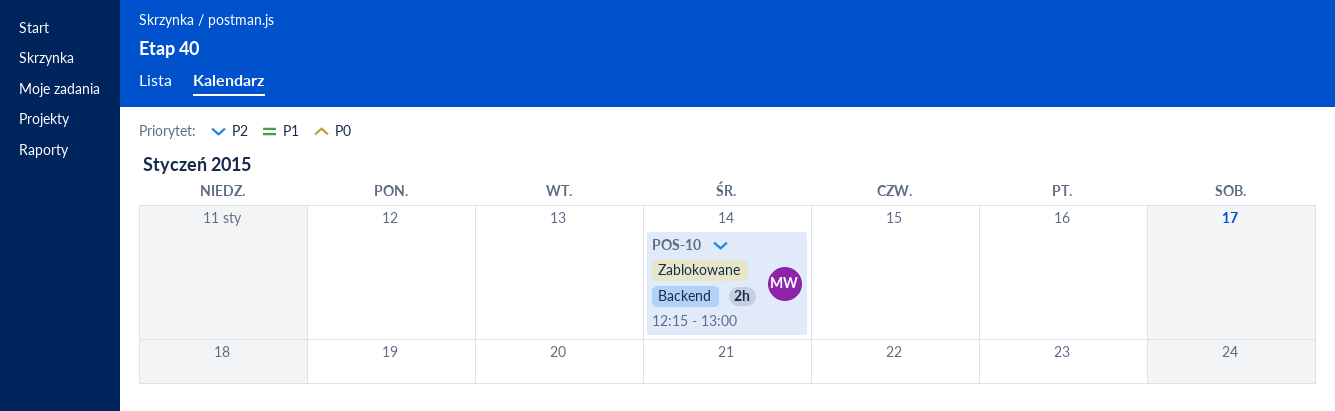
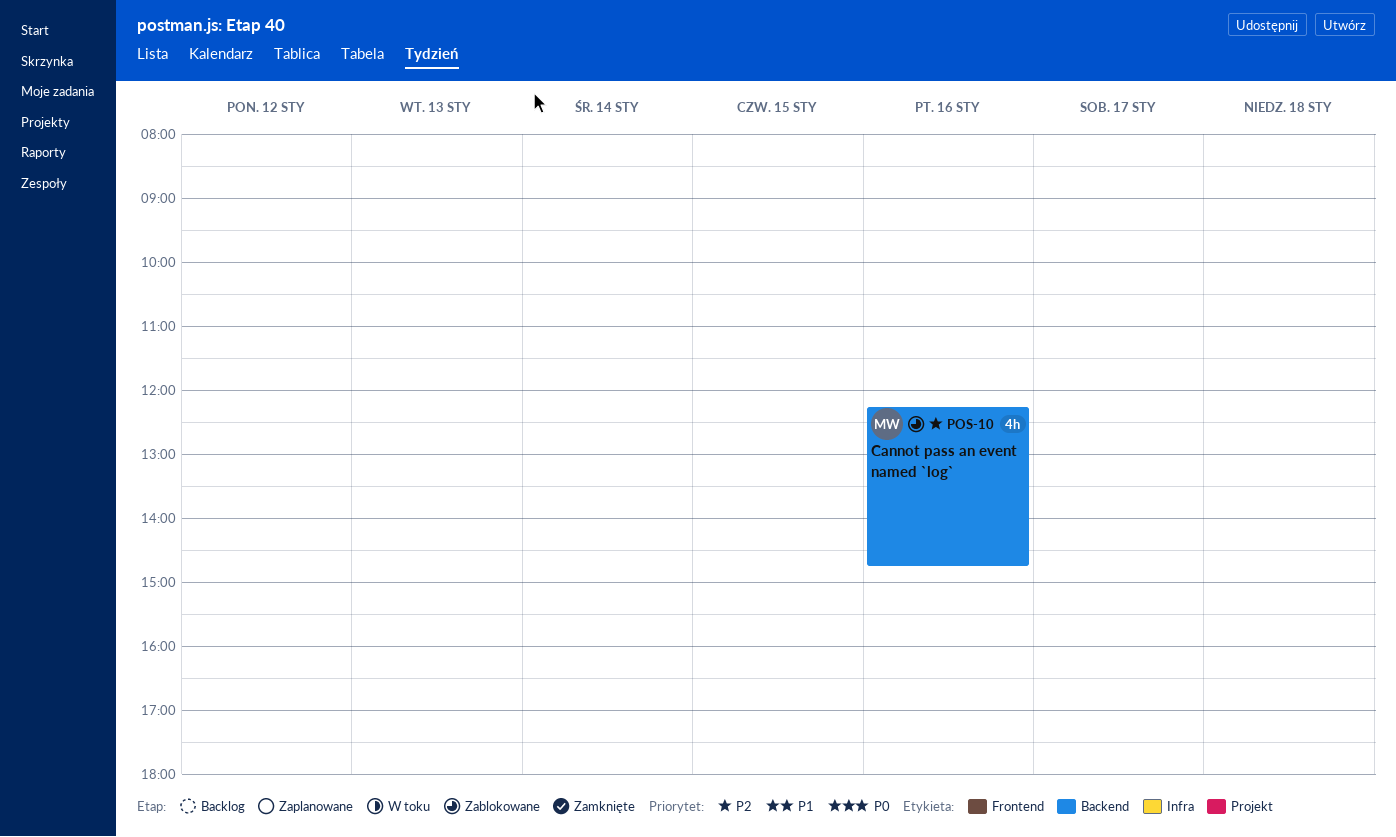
POS-10, estimate: 2h -> 4h
POS-10, day: Jan 14 -> Jan 16
POS-10, ends: 13:00 -> 14:45

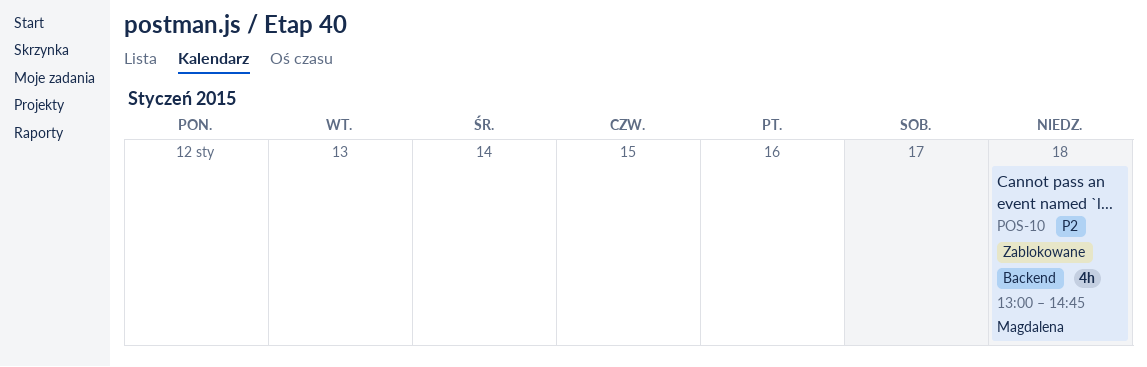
POS-10, day: Jan 16 -> Jan 18
POS-10, begins: 12:15 -> 13:00

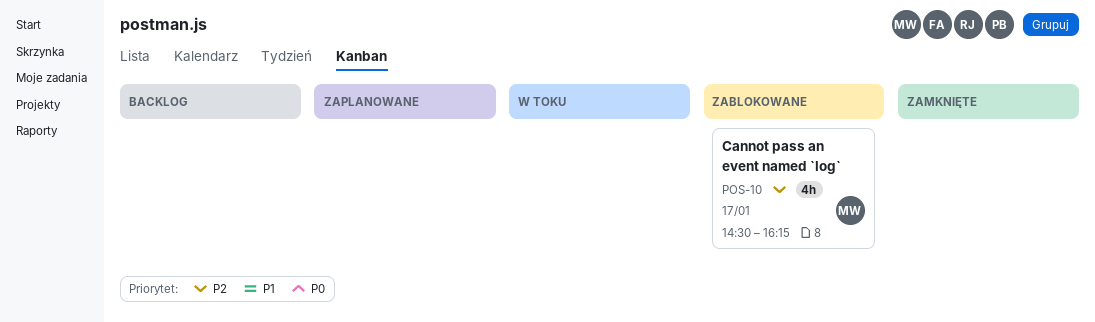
POS-10, day: Jan 18 -> Jan 17
POS-10, begins: 13:00 -> 14:30
POS-10, ends: 14:45 -> 16:15

